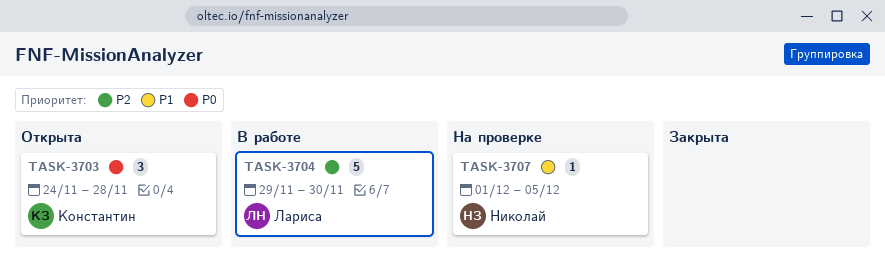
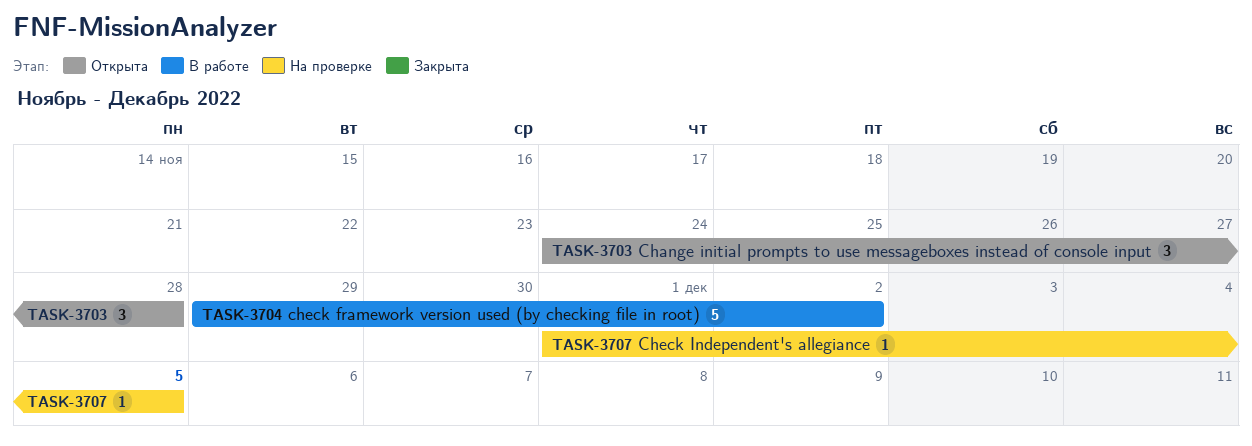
TASK-3704, due: Nov 30 -> Dec 2

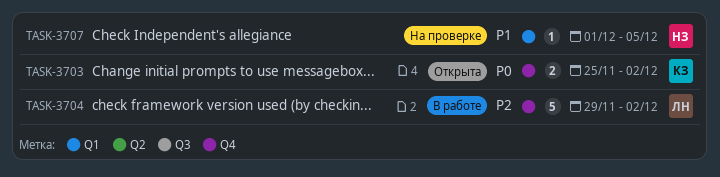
TASK-3703, estimate: 3 -> 2
TASK-3703, start: Nov 24 -> Nov 25
TASK-3703, due: Nov 28 -> Dec 2

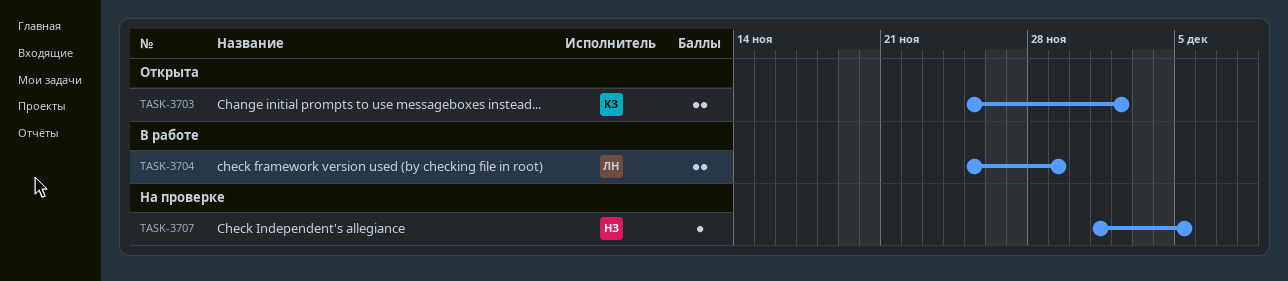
TASK-3704, estimate: 5 -> 2
TASK-3704, start: Nov 29 -> Nov 25
TASK-3704, due: Dec 2 -> Nov 29

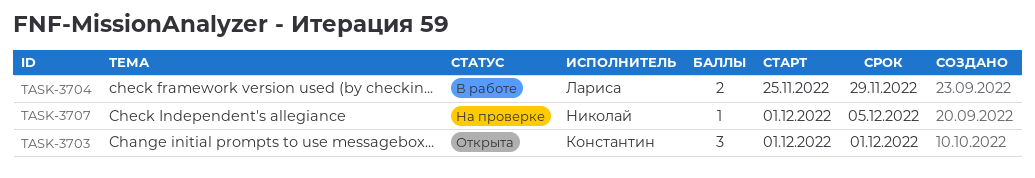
TASK-3703, estimate: 2 -> 3
TASK-3703, start: Nov 25 -> Dec 1
TASK-3703, due: Dec 2 -> Dec 1

